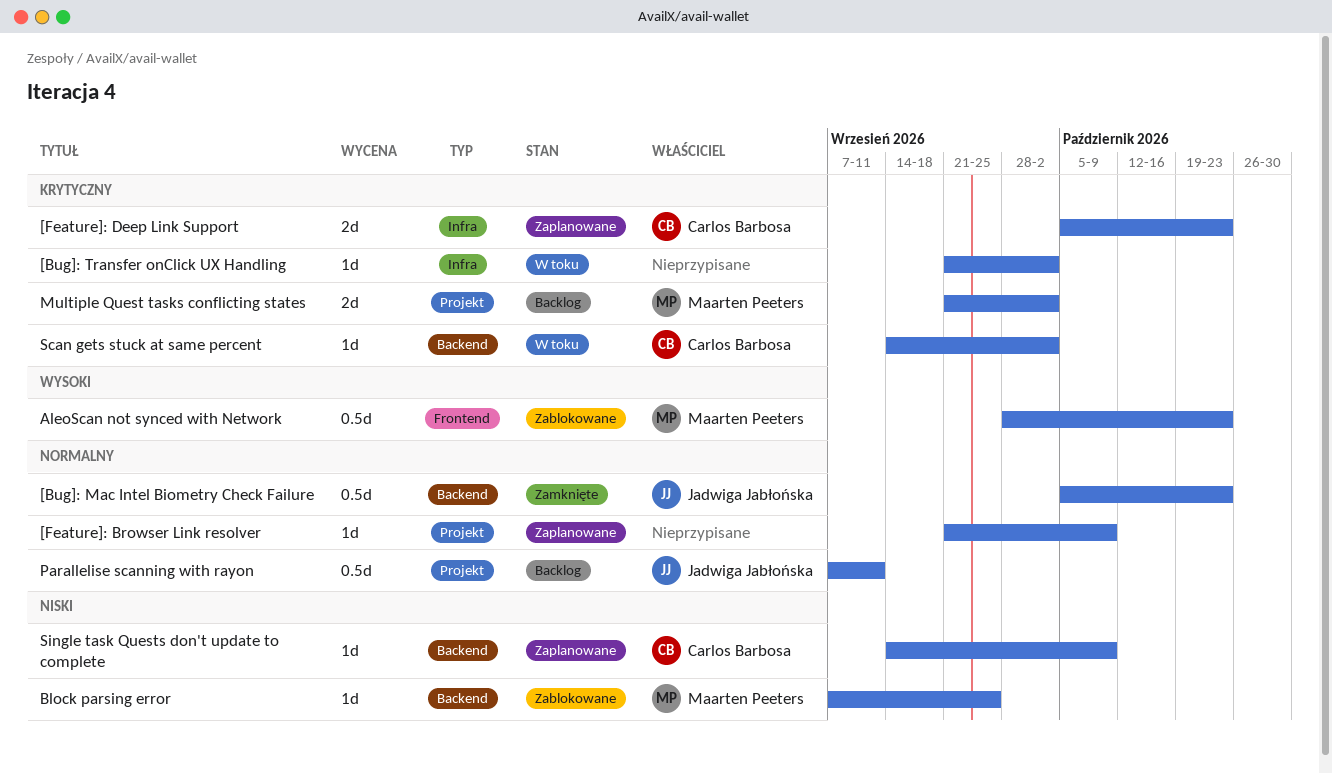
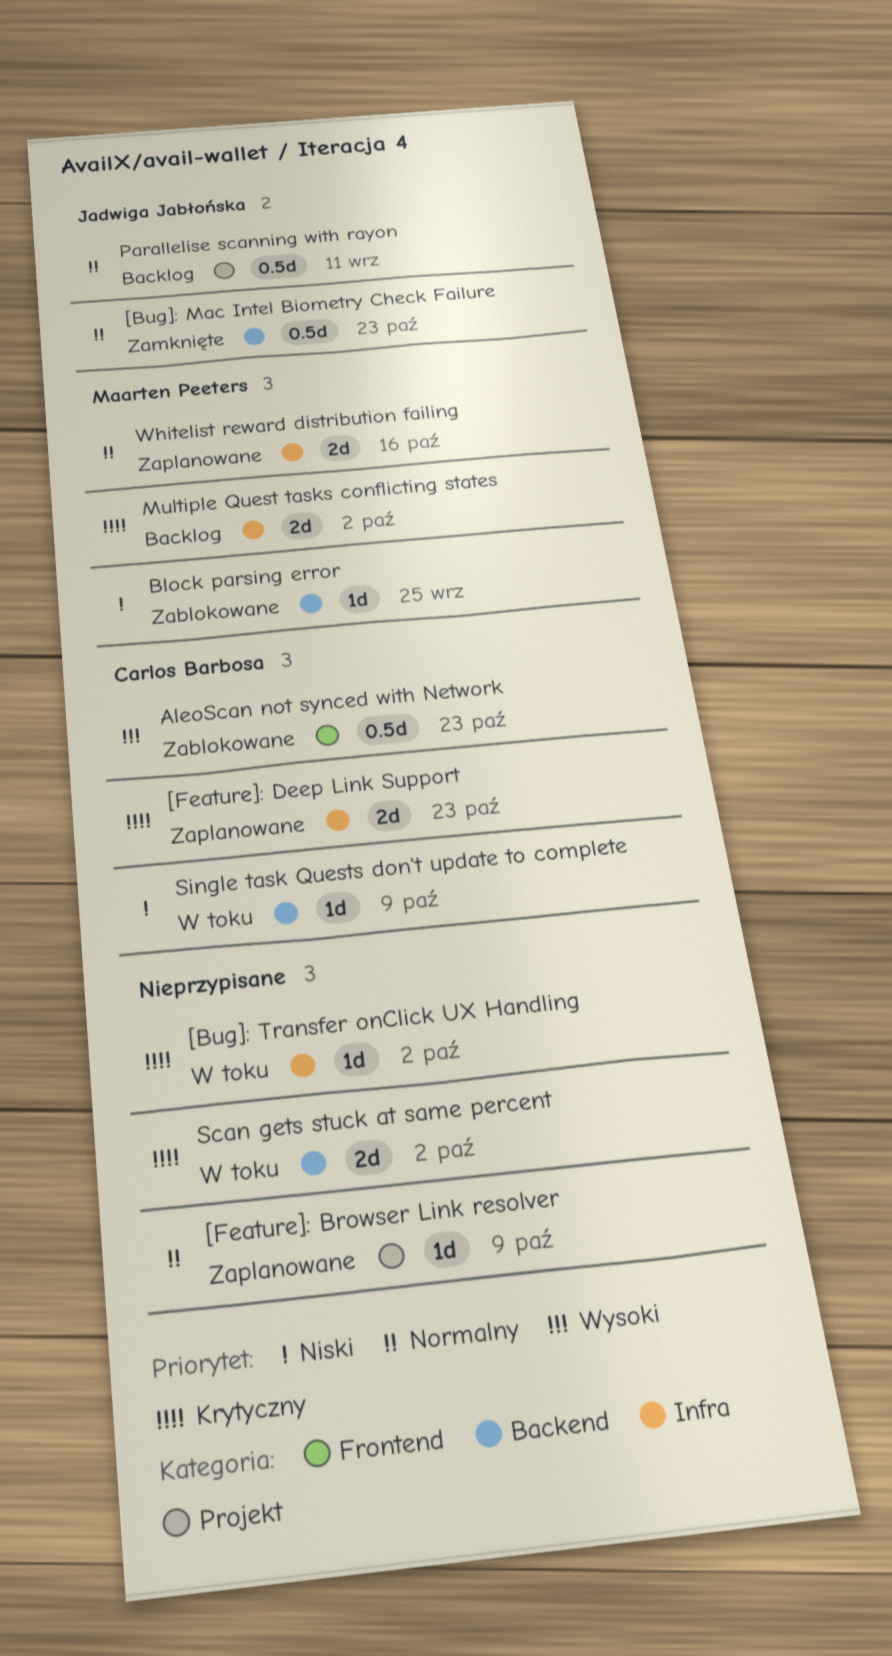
AleoScan not synced with Network, owner: Maarten Peeters -> Carlos Barbosa
Multiple Quest tasks conflicting states, label: Projekt -> Infra
Scan gets stuck at same percent, owner: Carlos Barbosa -> none
Scan gets stuck at same percent, estimate: 1d -> 2d
Single task Quests don't update to complete, status: Zaplanowane -> W toku
Whitelist reward distribution failing: none -> present

